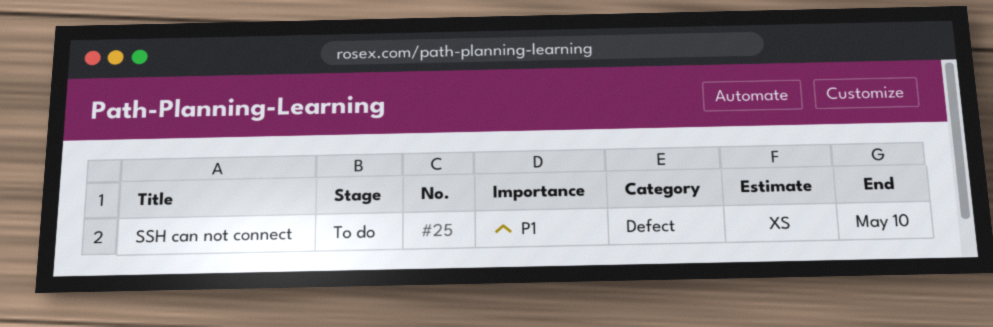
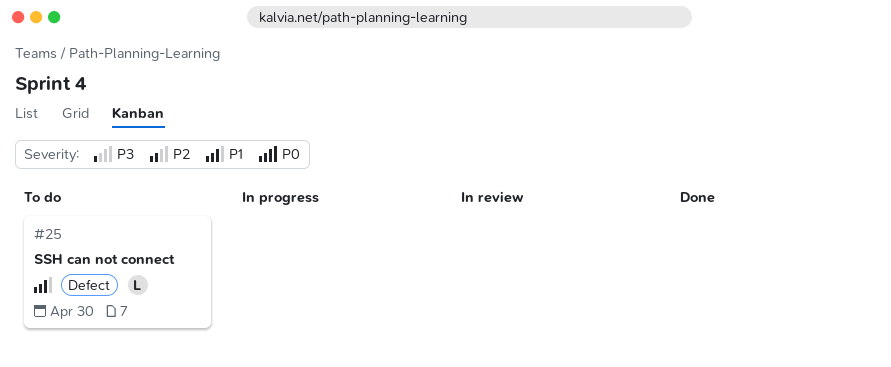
#25, estimate: XS -> L
#25, due: May 10 -> Apr 30

